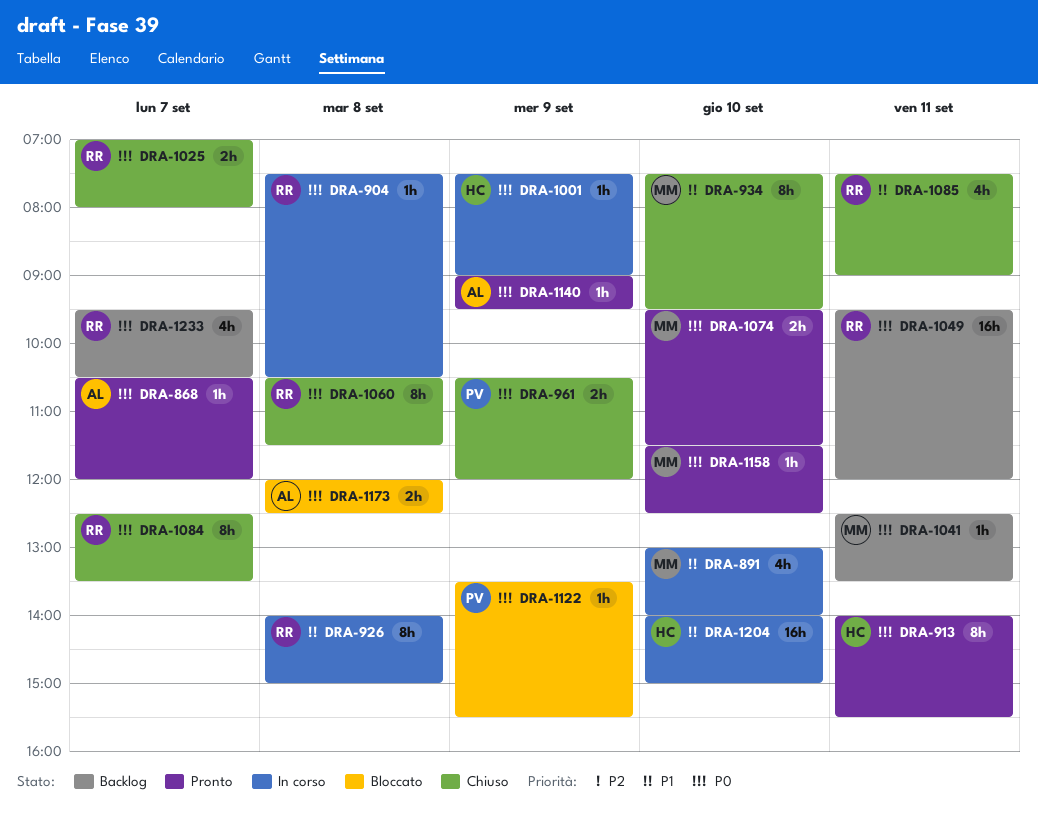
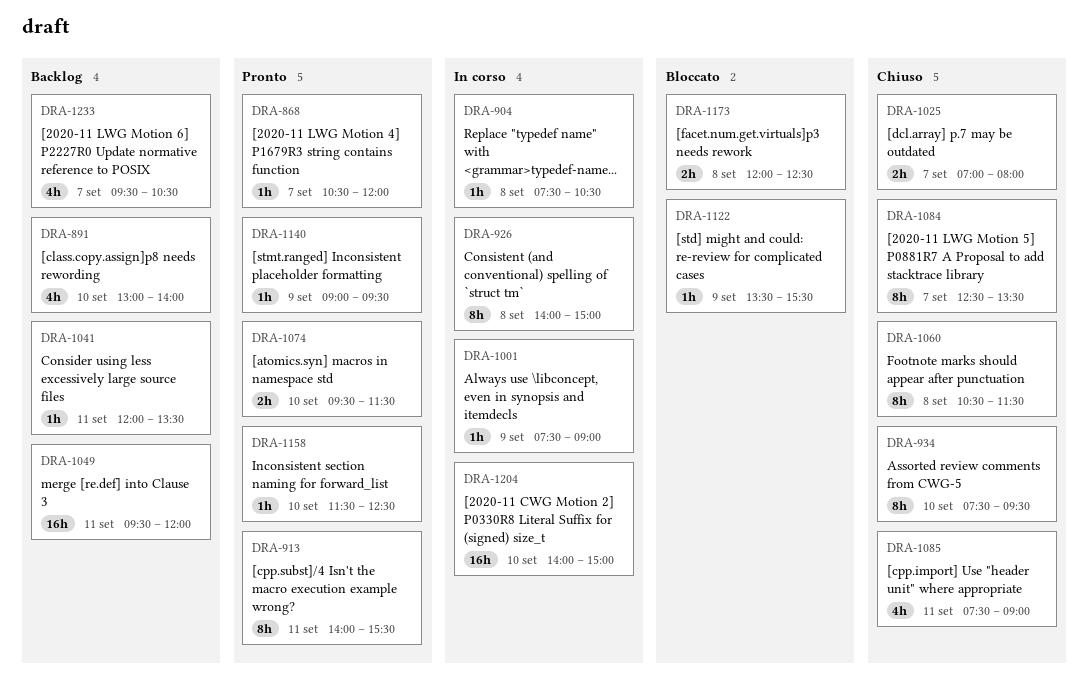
DRA-891, status: In corso -> Backlog
DRA-961: present -> none
DRA-1041, begins: 12:30 -> 12:00

